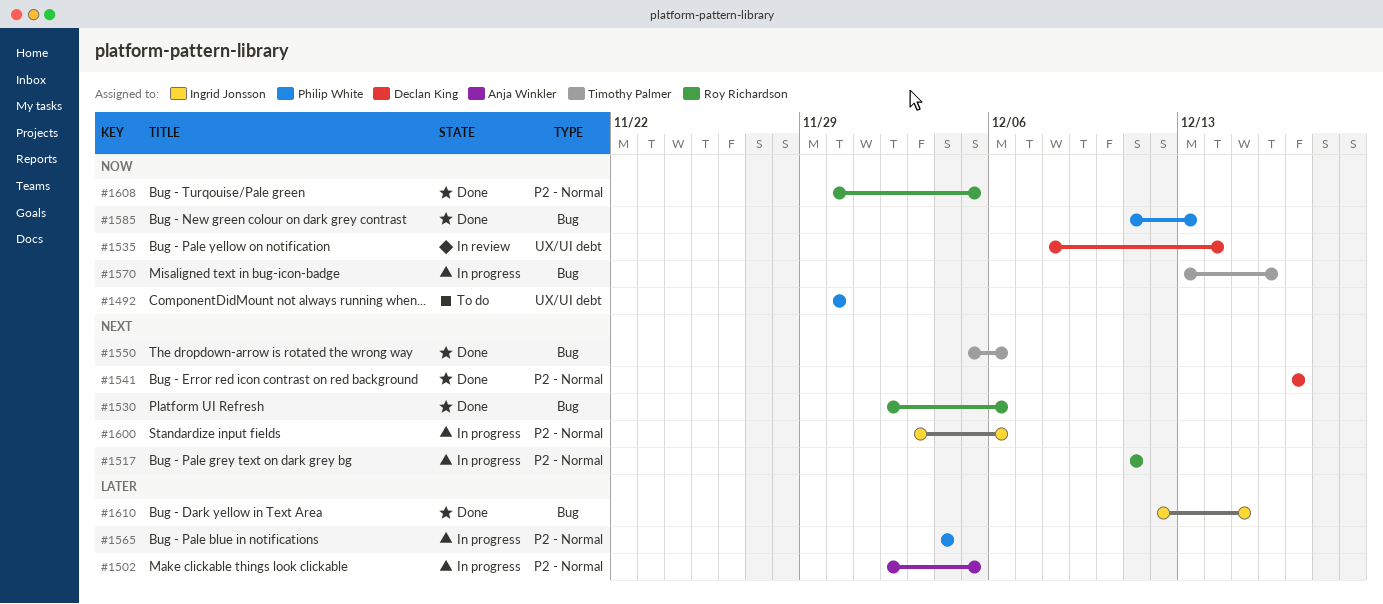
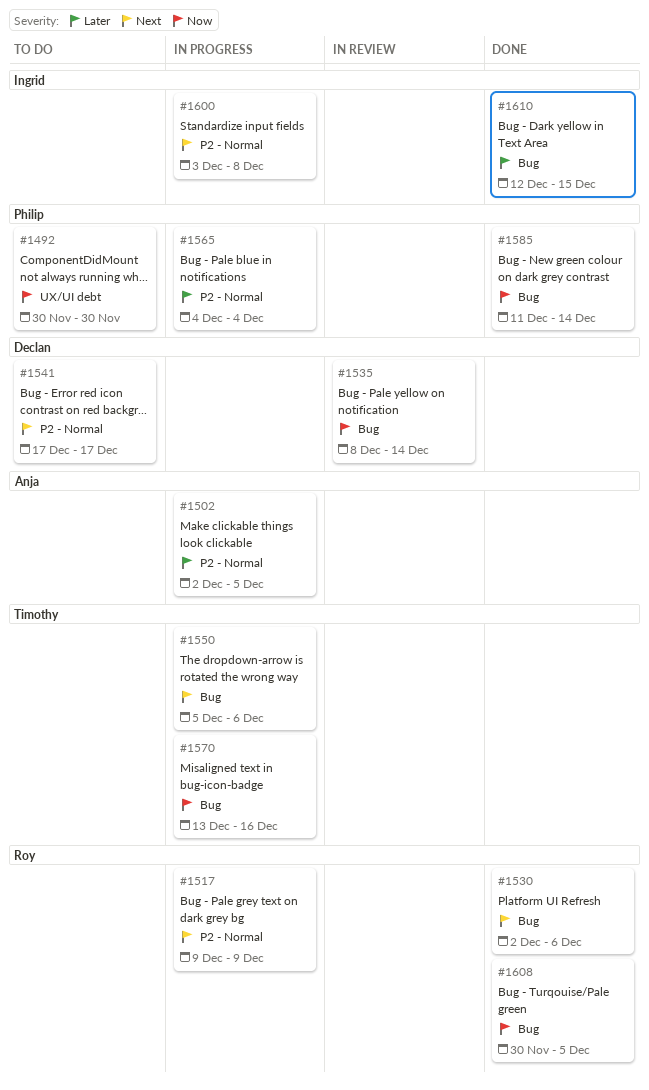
#1517, start: Dec 11 -> Dec 9
#1517, due: Dec 11 -> Dec 9
#1535, label: UX/UI debt -> Bug
#1541, status: Done -> To do
#1550, status: Done -> In progress
#1585, due: Dec 13 -> Dec 14
#1600, due: Dec 6 -> Dec 8
#1608, label: P2 - Normal -> Bug

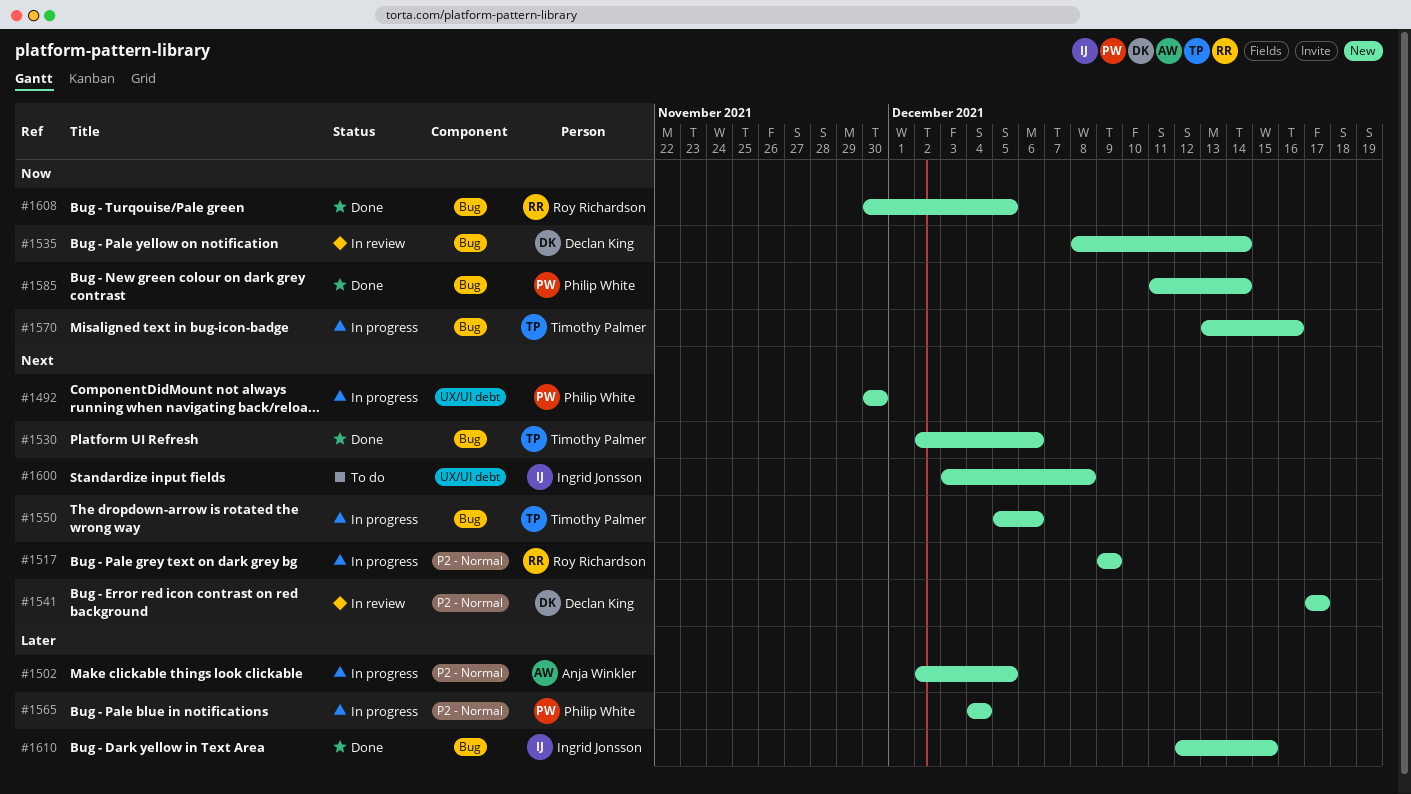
#1492, status: To do -> In progress
#1492, priority: Now -> Next
#1530, owner: Roy Richardson -> Timothy Palmer
#1541, status: To do -> In review
#1600, status: In progress -> To do
#1600, label: P2 - Normal -> UX/UI debt

